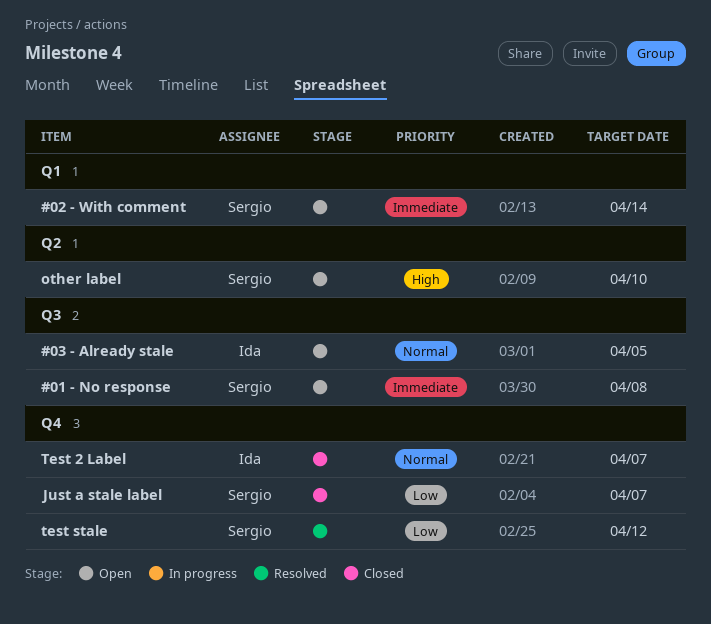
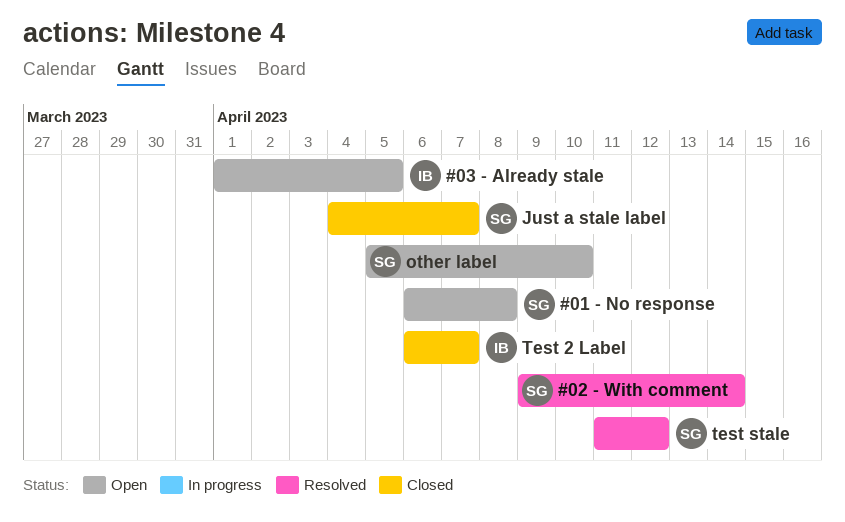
#02 - With comment, status: Open -> Resolved

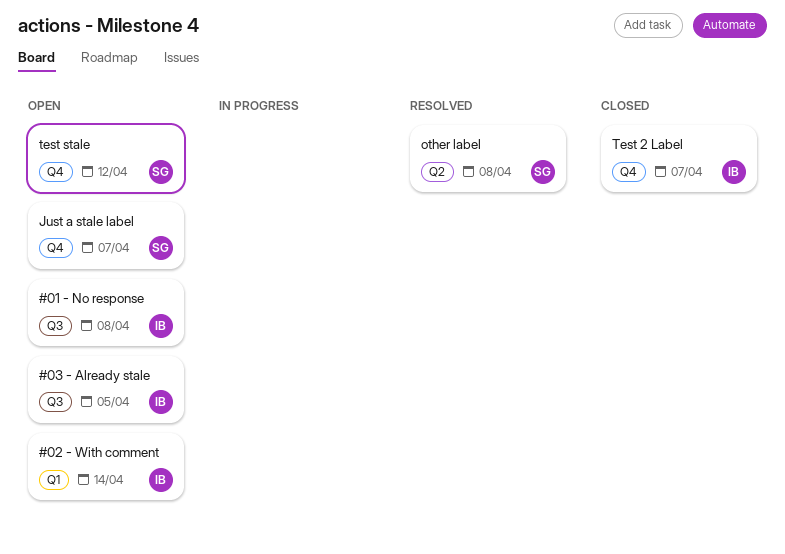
#01 - No response, owner: SG -> IB
#02 - With comment, status: Resolved -> Open
#02 - With comment, owner: SG -> IB
Just a stale label, status: Closed -> Open
other label, status: Open -> Resolved
other label, due: Apr 10 -> Apr 8
test stale, status: Resolved -> Open

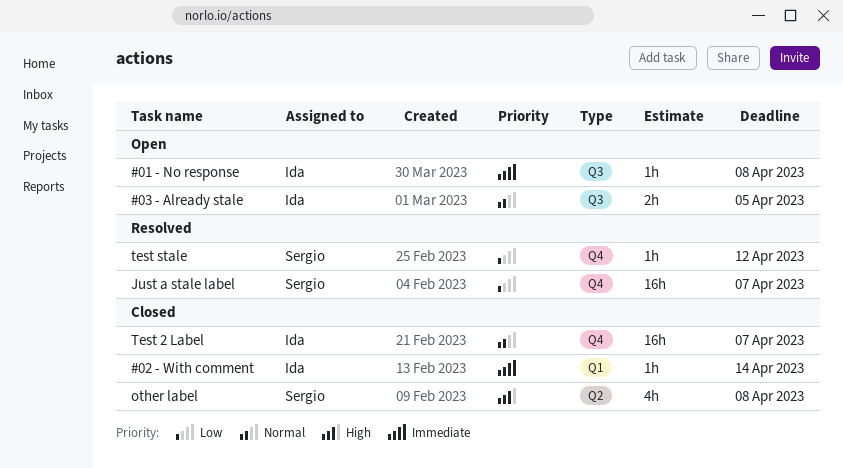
#02 - With comment, status: Open -> Closed
Just a stale label, status: Open -> Resolved
other label, status: Resolved -> Closed
test stale, status: Open -> Resolved

